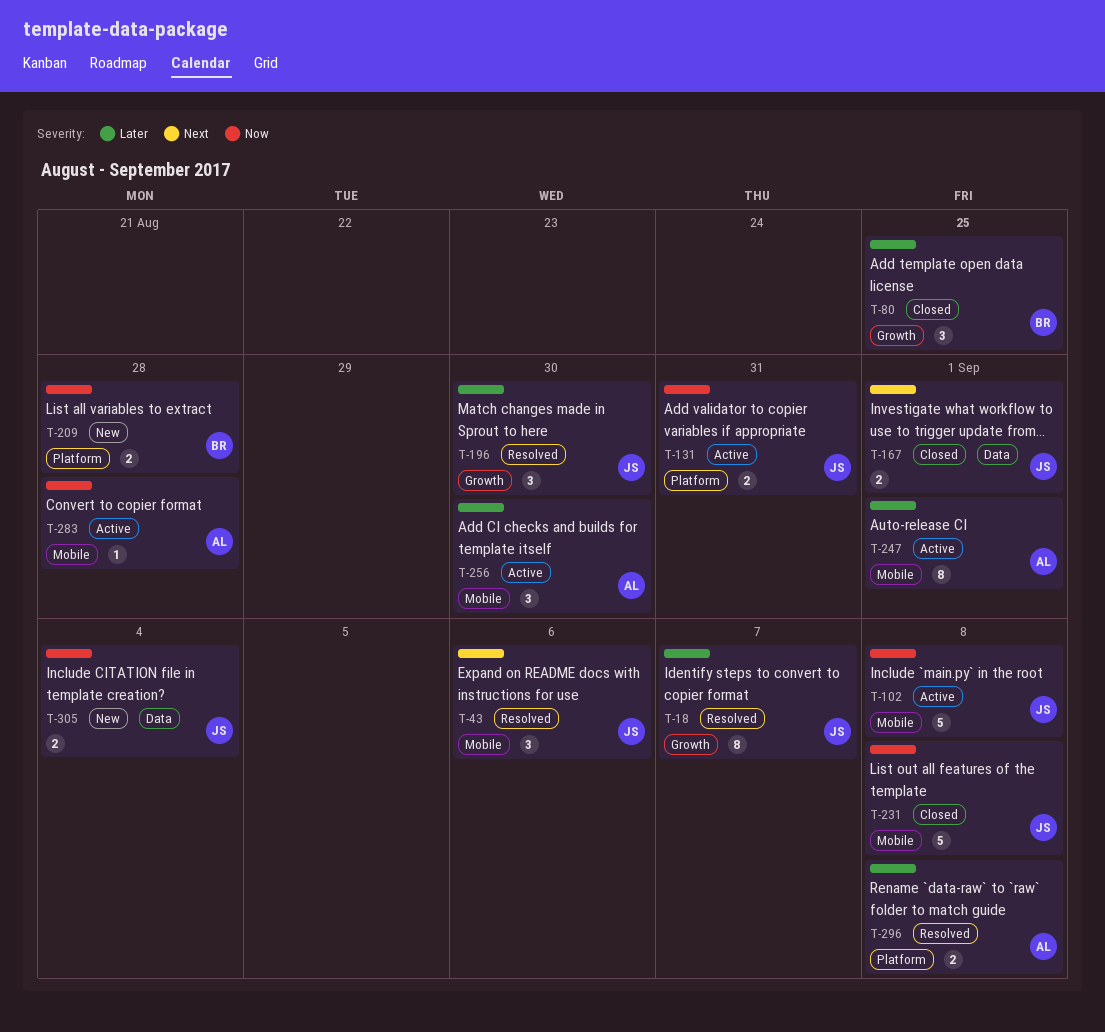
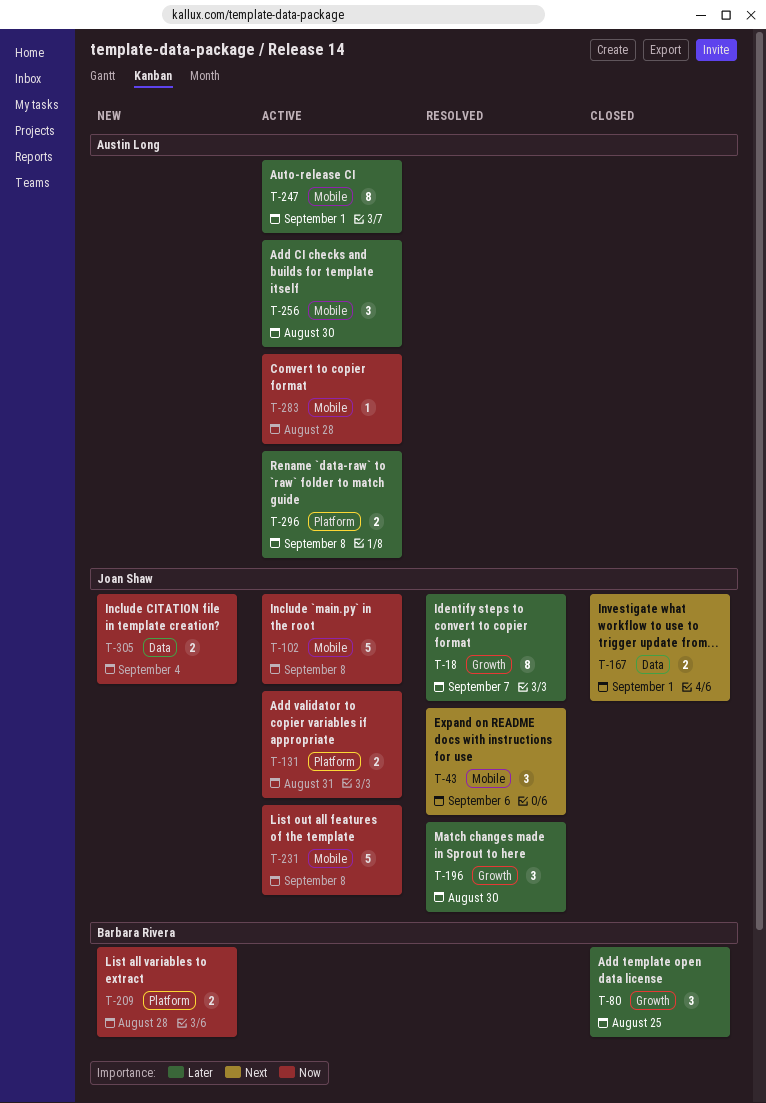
T-231, status: Closed -> Active
T-296, status: Resolved -> Active

